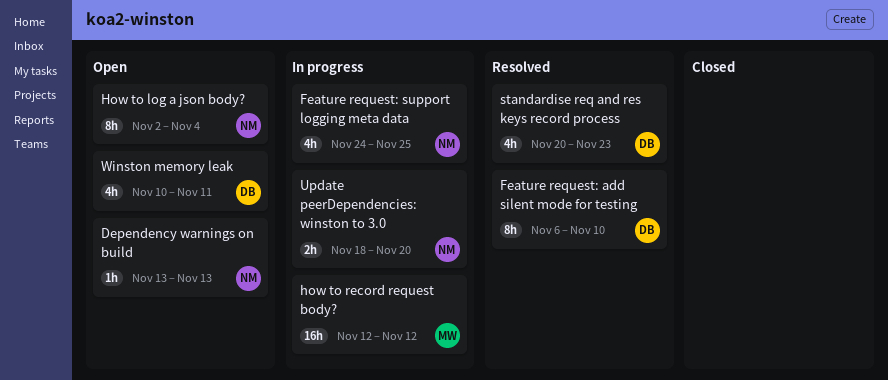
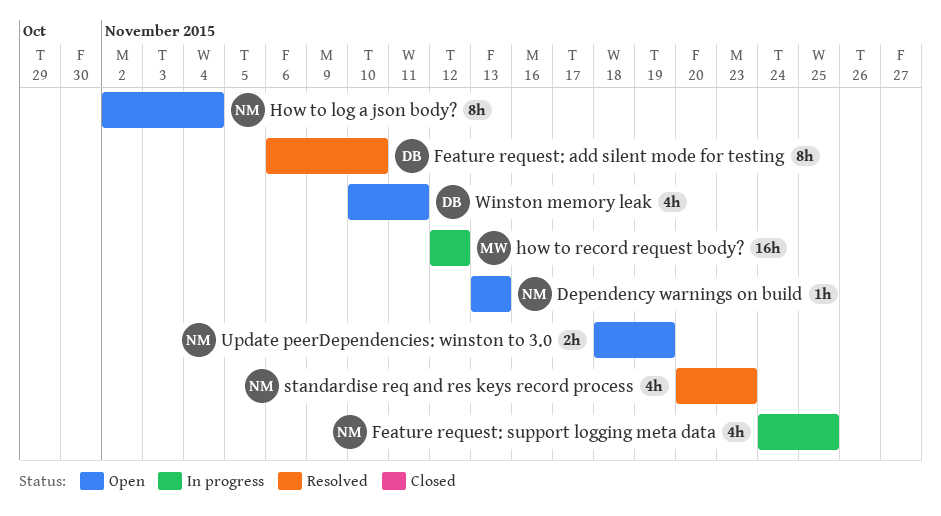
standardise req and res keys record process, owner: DB -> NM
Update peerDependencies: winston to 3.0, status: In progress -> Open
Update peerDependencies: winston to 3.0, due: Nov 20 -> Nov 19

